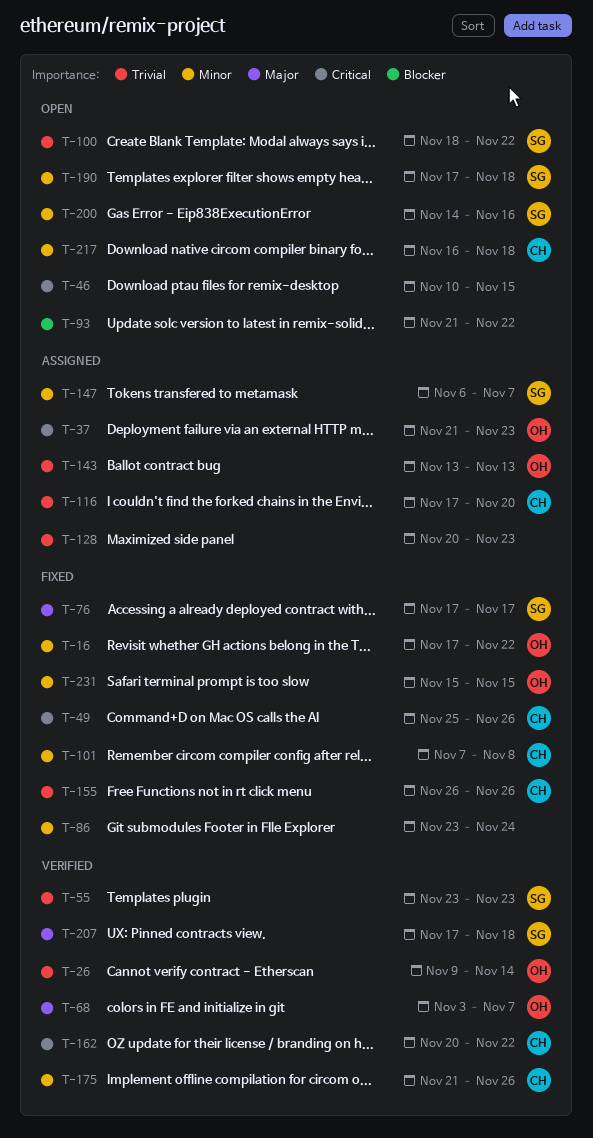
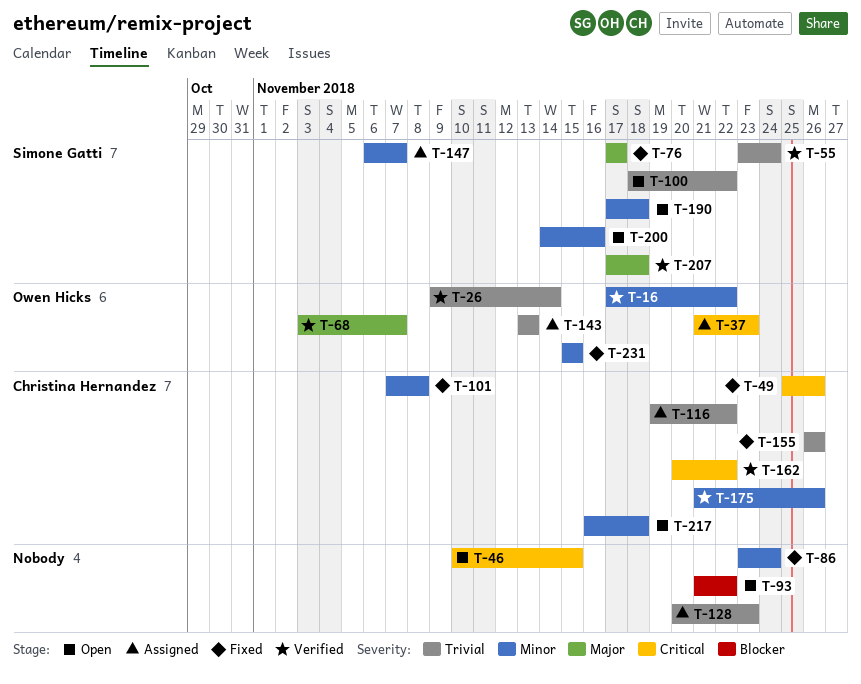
T-16, status: Fixed -> Verified
T-55, due: Nov 23 -> Nov 24
T-116, start: Nov 17 -> Nov 19
T-116, due: Nov 20 -> Nov 22

